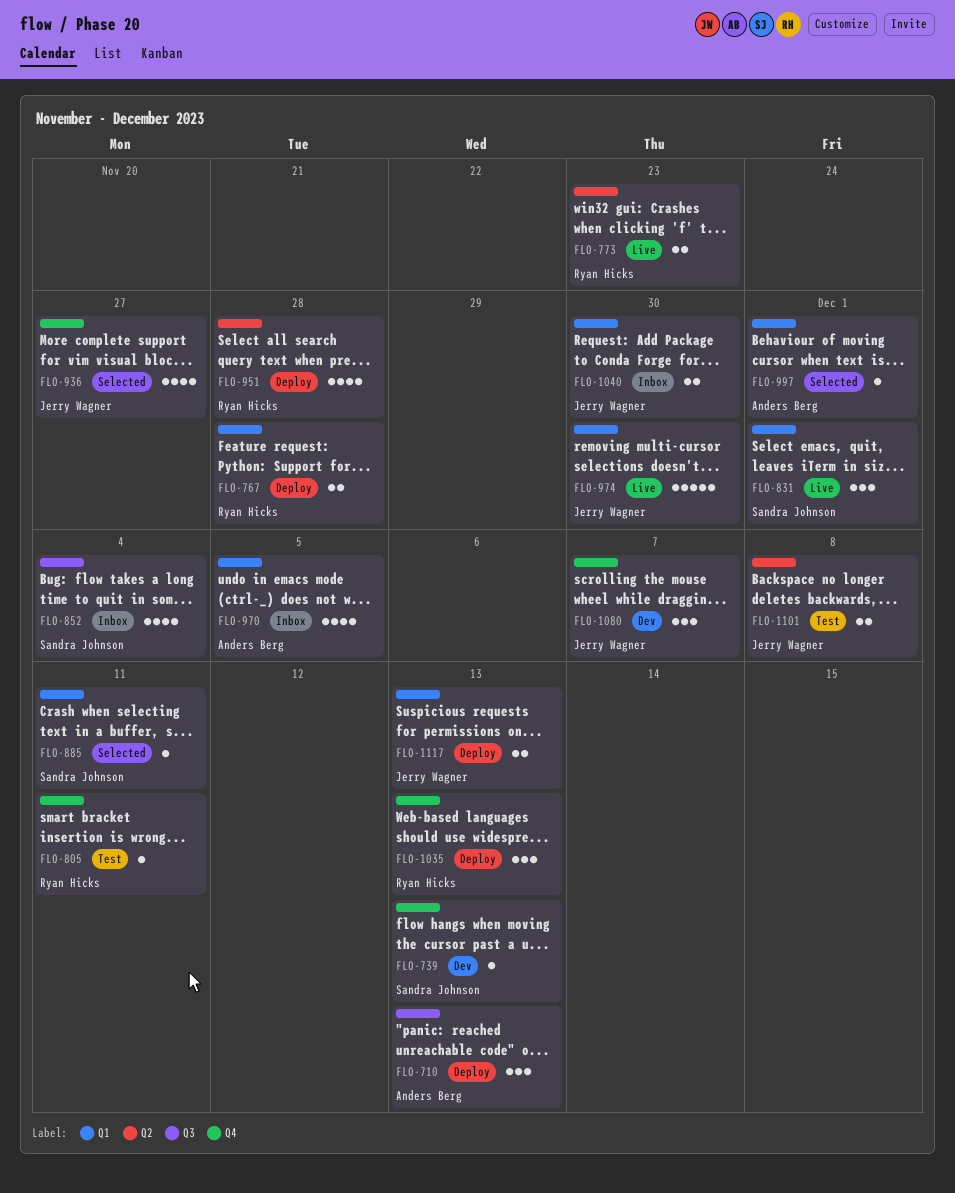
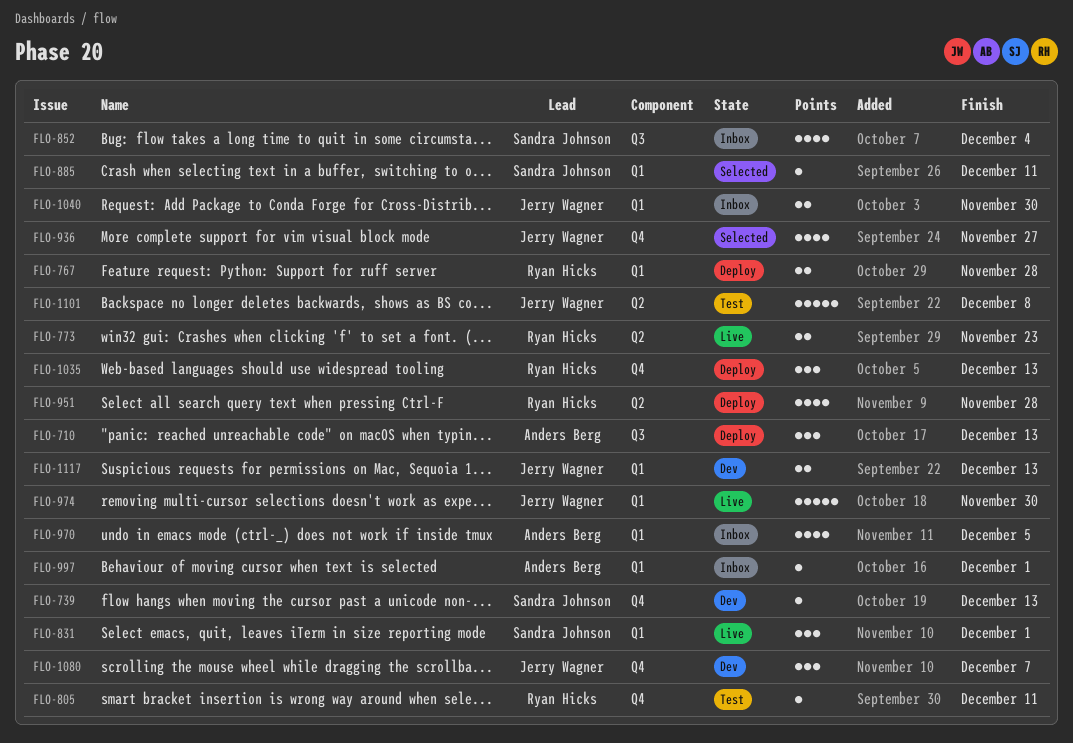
FLO-997, status: Selected -> Inbox
FLO-1101, estimate: 2 -> 5
FLO-1117, status: Deploy -> Dev

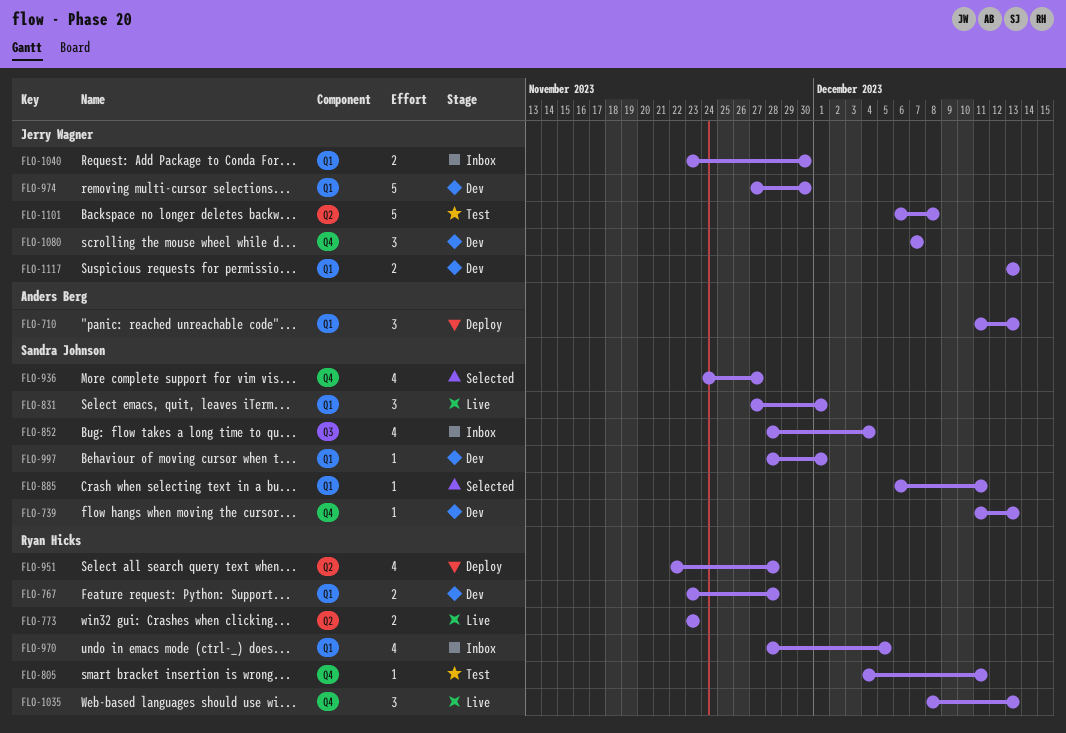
FLO-710, label: Q3 -> Q1
FLO-767, status: Deploy -> Dev
FLO-936, owner: Jerry Wagner -> Sandra Johnson
FLO-970, owner: Anders Berg -> Ryan Hicks
FLO-974, status: Live -> Dev
FLO-997, status: Inbox -> Dev
FLO-997, owner: Anders Berg -> Sandra Johnson
FLO-1035, status: Deploy -> Live

